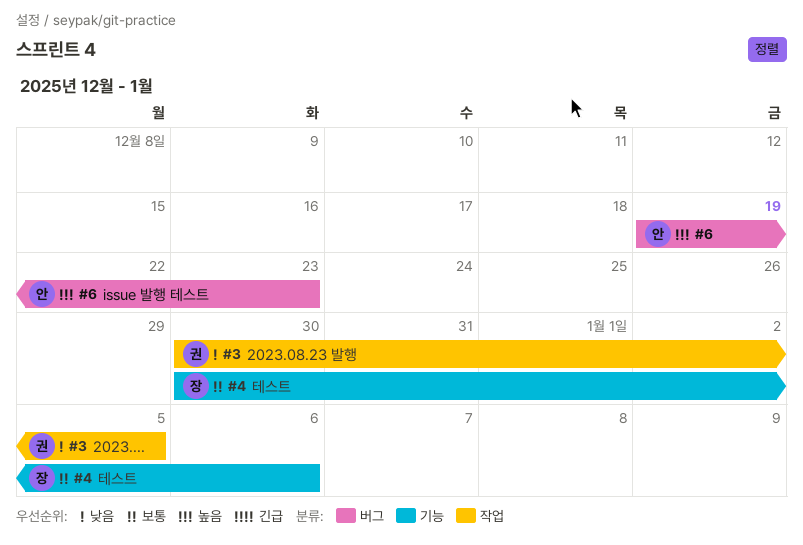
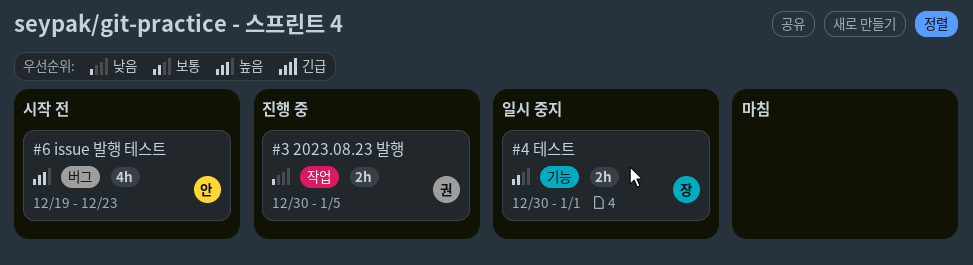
#4, due: Jan 6 -> Jan 1

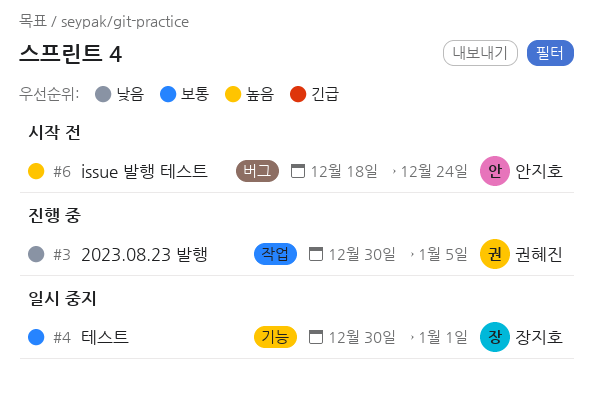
#6, start: Dec 19 -> Dec 18
#6, due: Dec 23 -> Dec 24

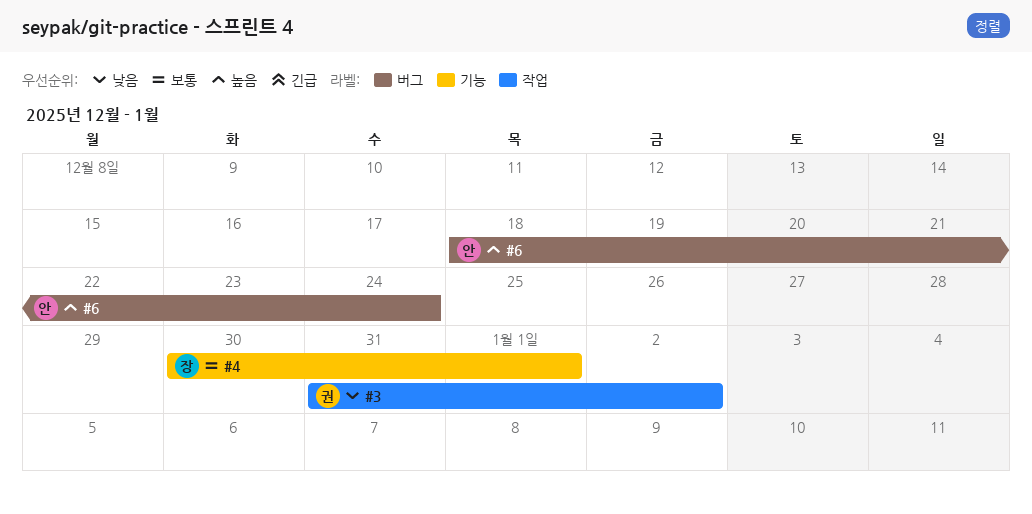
#3, start: Dec 30 -> Dec 31
#3, due: Jan 5 -> Jan 2

